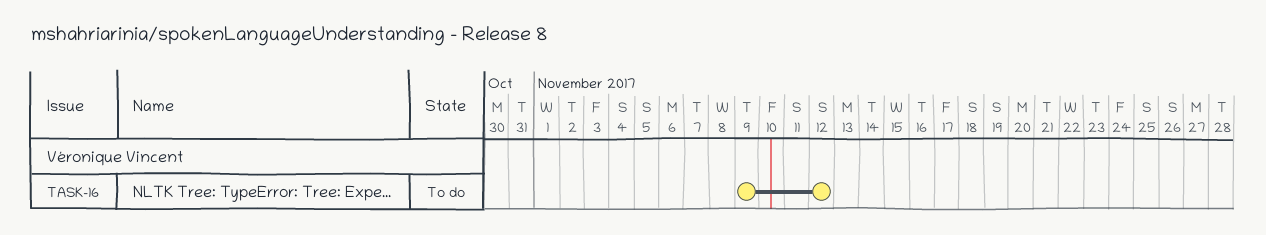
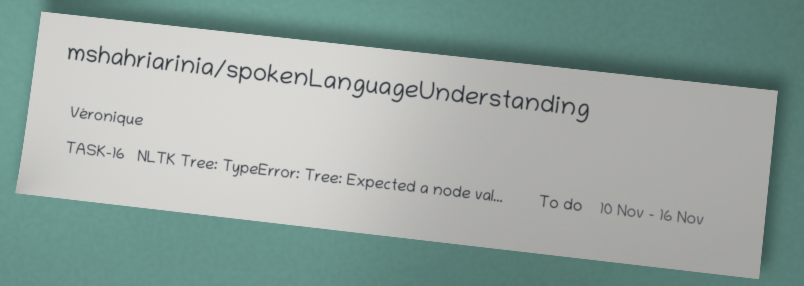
TASK-16, start: Nov 9 -> Nov 10
TASK-16, due: Nov 12 -> Nov 16

